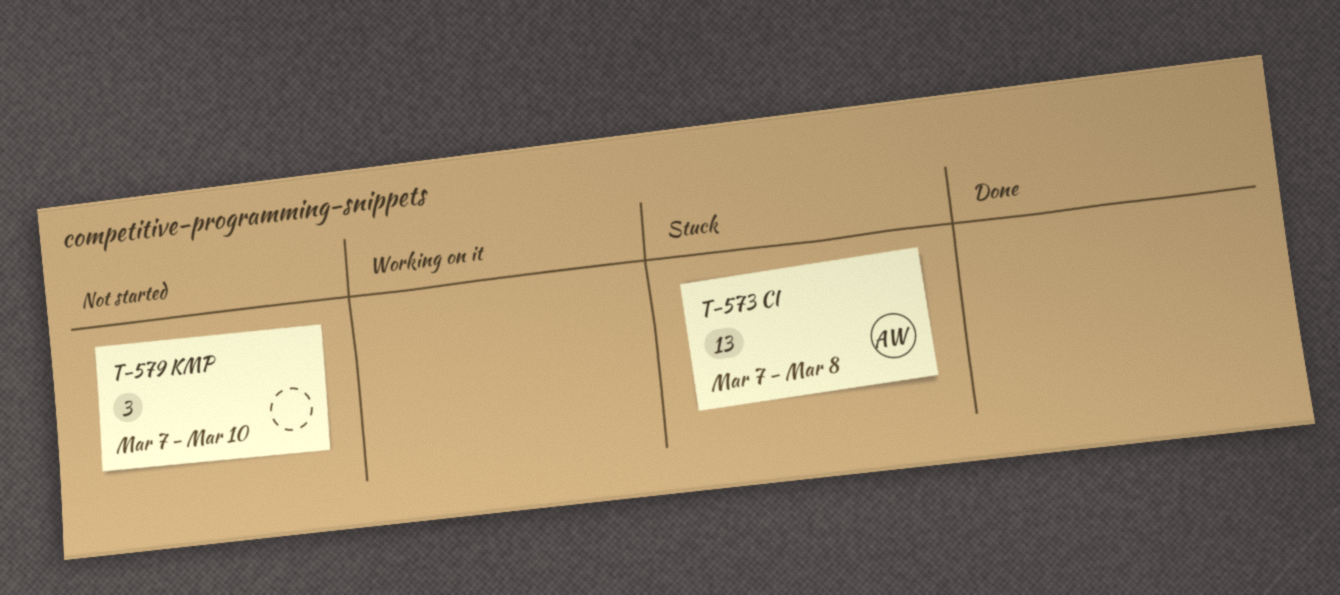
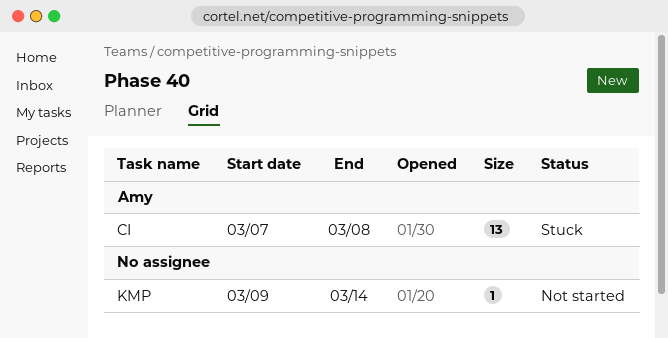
KMP, estimate: 3 -> 1
KMP, start: Mar 7 -> Mar 9
KMP, due: Mar 10 -> Mar 14

